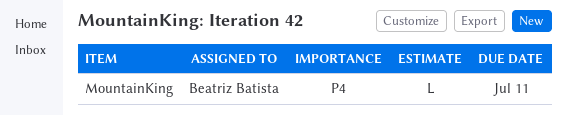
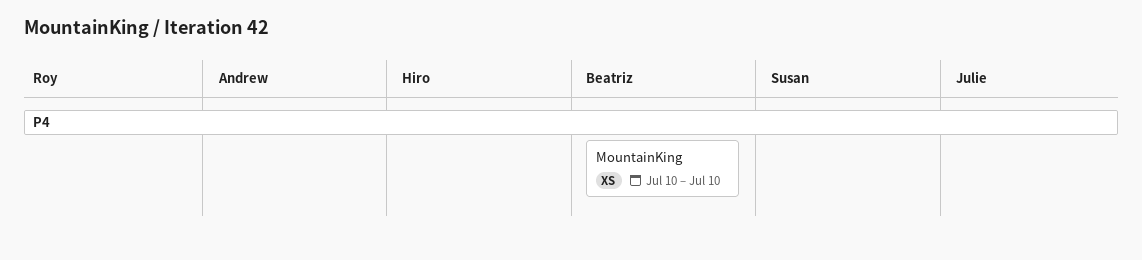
MountainKing, estimate: L -> XS
MountainKing, due: Jul 11 -> Jul 10

